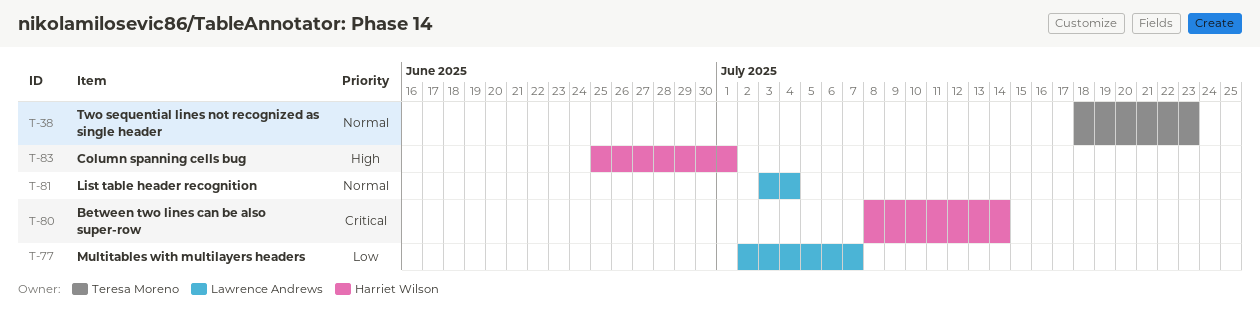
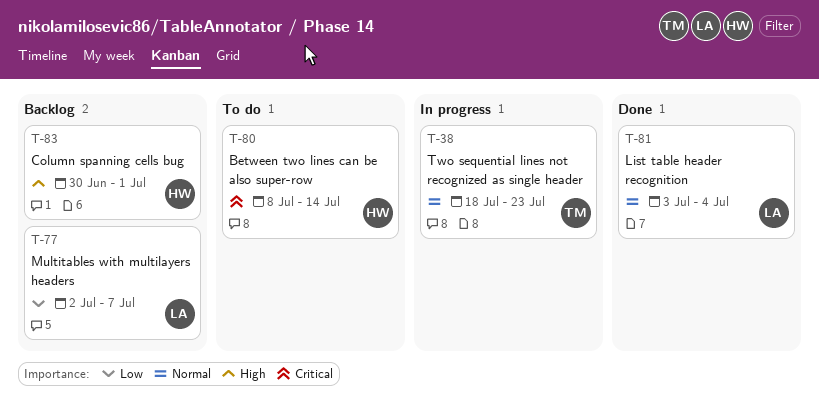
T-83, start: Jun 25 -> Jun 30

